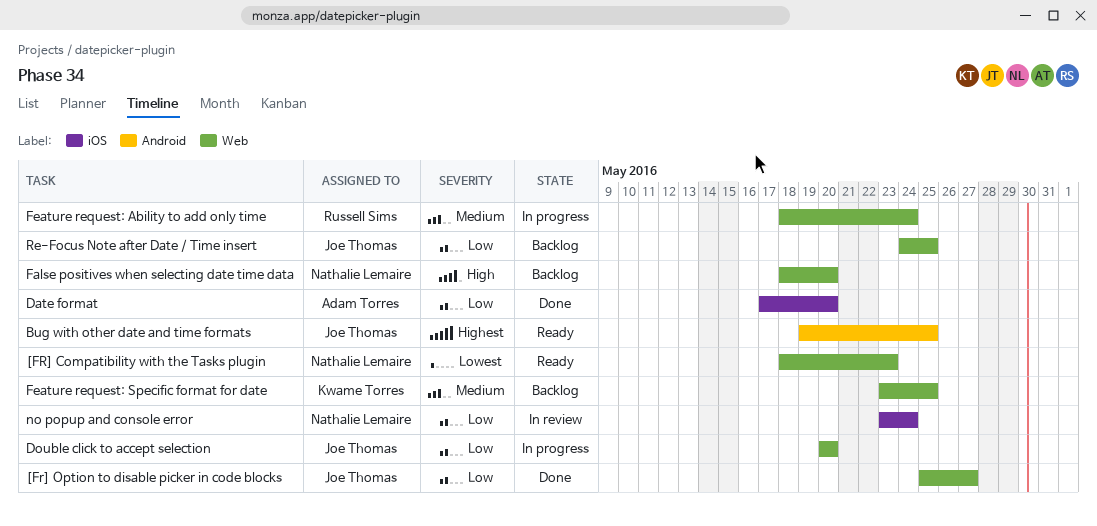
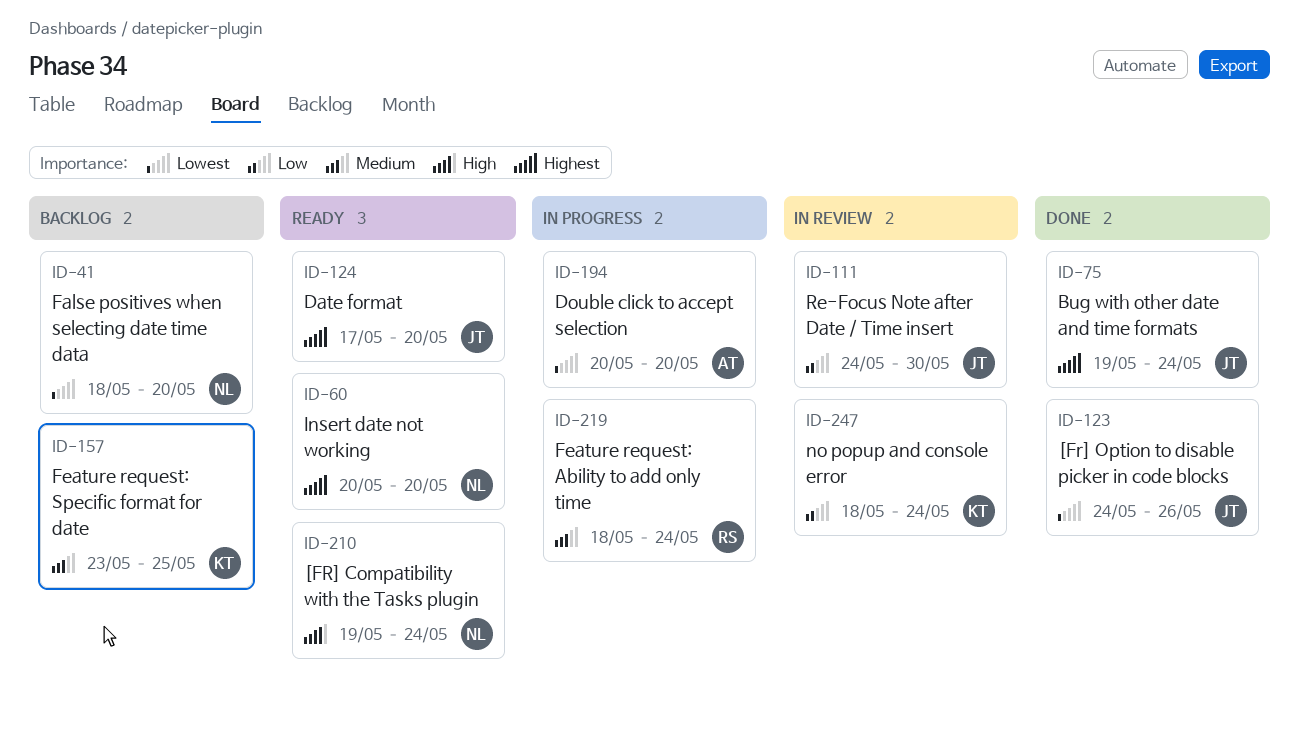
[FR] Compatibility with the Tasks plugin, priority: Lowest -> High
[FR] Compatibility with the Tasks plugin, start: May 18 -> May 19
[FR] Compatibility with the Tasks plugin, due: May 23 -> May 24
[Fr] Option to disable picker in code blocks, priority: Low -> Lowest
[Fr] Option to disable picker in code blocks, start: May 25 -> May 24
[Fr] Option to disable picker in code blocks, due: May 27 -> May 26
Bug with other date and time formats, status: Ready -> Done
Bug with other date and time formats, due: May 25 -> May 24
Date format, status: Done -> Ready
Date format, owner: Adam Torres -> Joe Thomas
Date format, priority: Low -> Highest
Double click to accept selection, owner: Joe Thomas -> Adam Torres
Double click to accept selection, priority: Low -> Lowest
False positives when selecting date time data, priority: High -> Lowest
Insert date not working: none -> present
no popup and console error, owner: Nathalie Lemaire -> Kwame Torres
no popup and console error, start: May 23 -> May 18
Re-Focus Note after Date / Time insert, status: Backlog -> In review
Re-Focus Note after Date / Time insert, due: May 25 -> May 30

